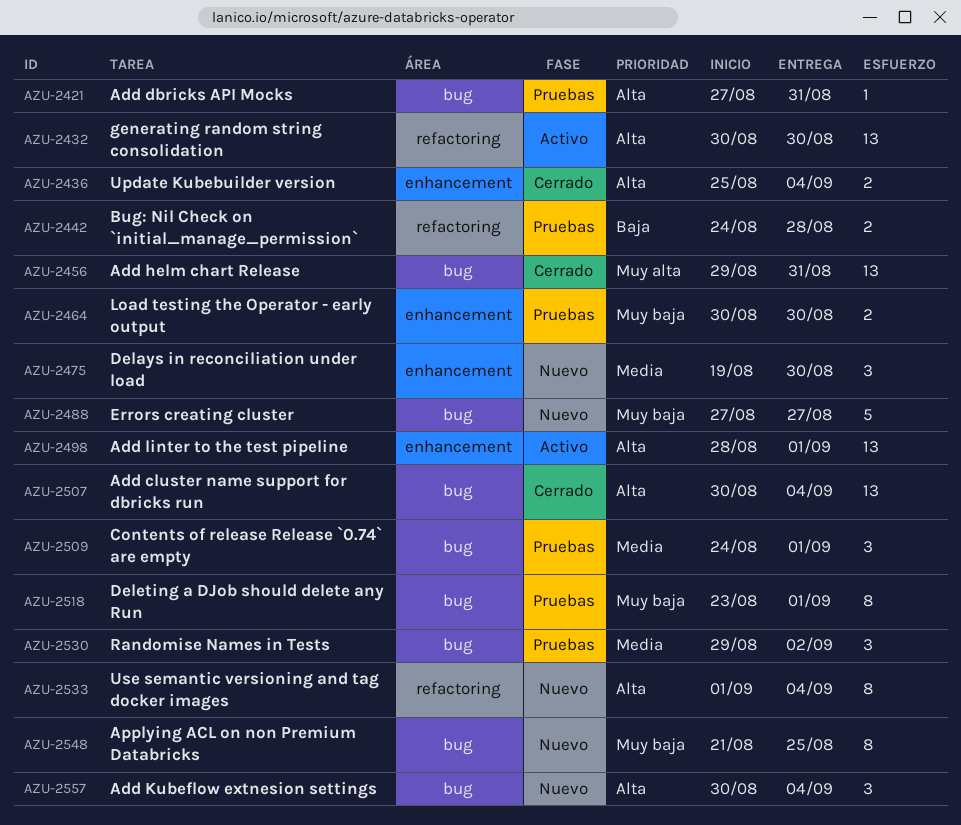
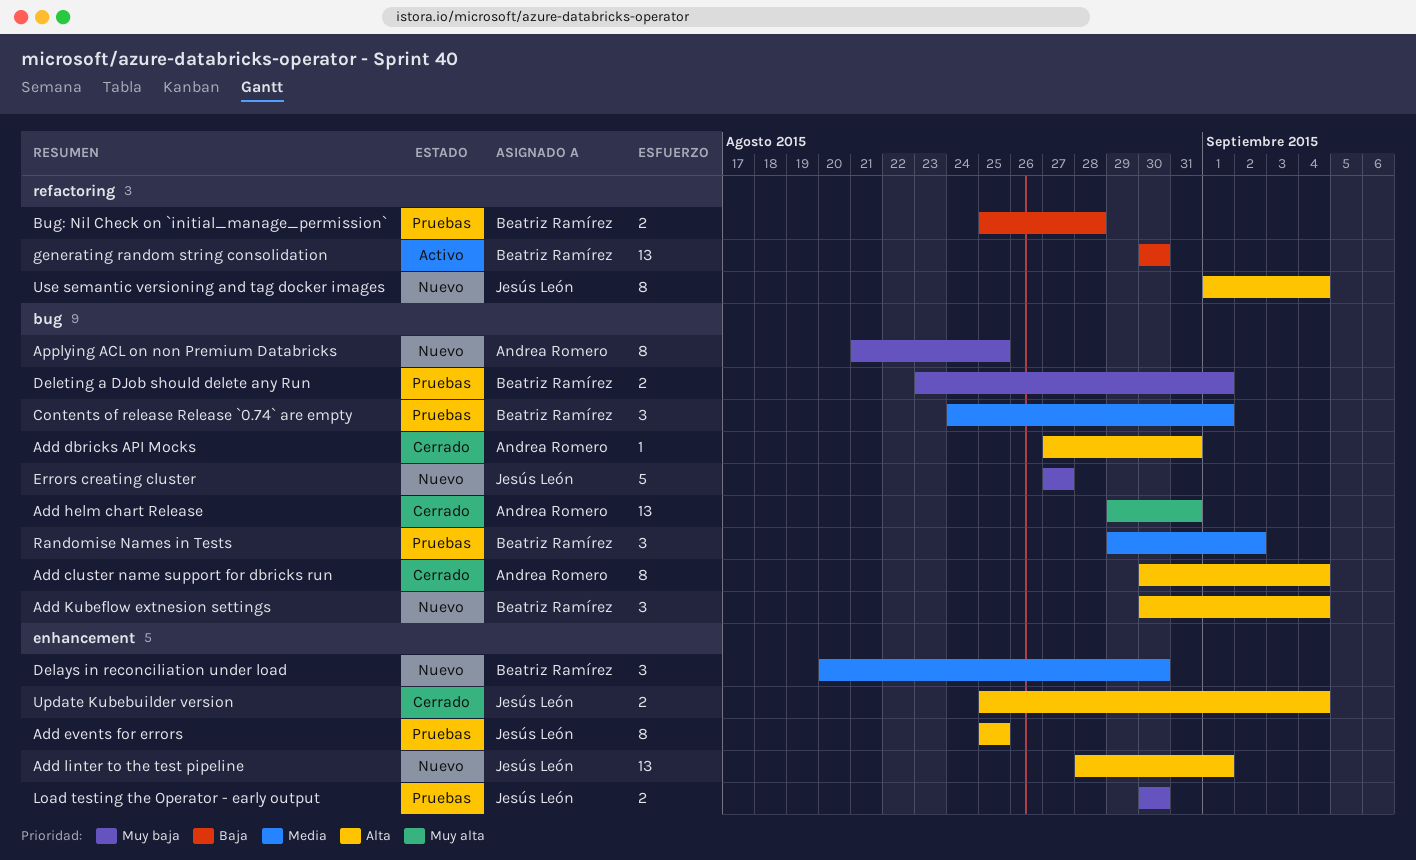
Add cluster name support for dbricks run, estimate: 13 -> 8
Add dbricks API Mocks, status: Pruebas -> Cerrado
Add events for errors: none -> present
Add linter to the test pipeline, status: Activo -> Nuevo
Bug: Nil Check on `initial_manage_permission`, start: Aug 24 -> Aug 25
Delays in reconciliation under load, start: Aug 19 -> Aug 20
Deleting a DJob should delete any Run, estimate: 8 -> 2
generating random string consolidation, priority: Alta -> Baja

